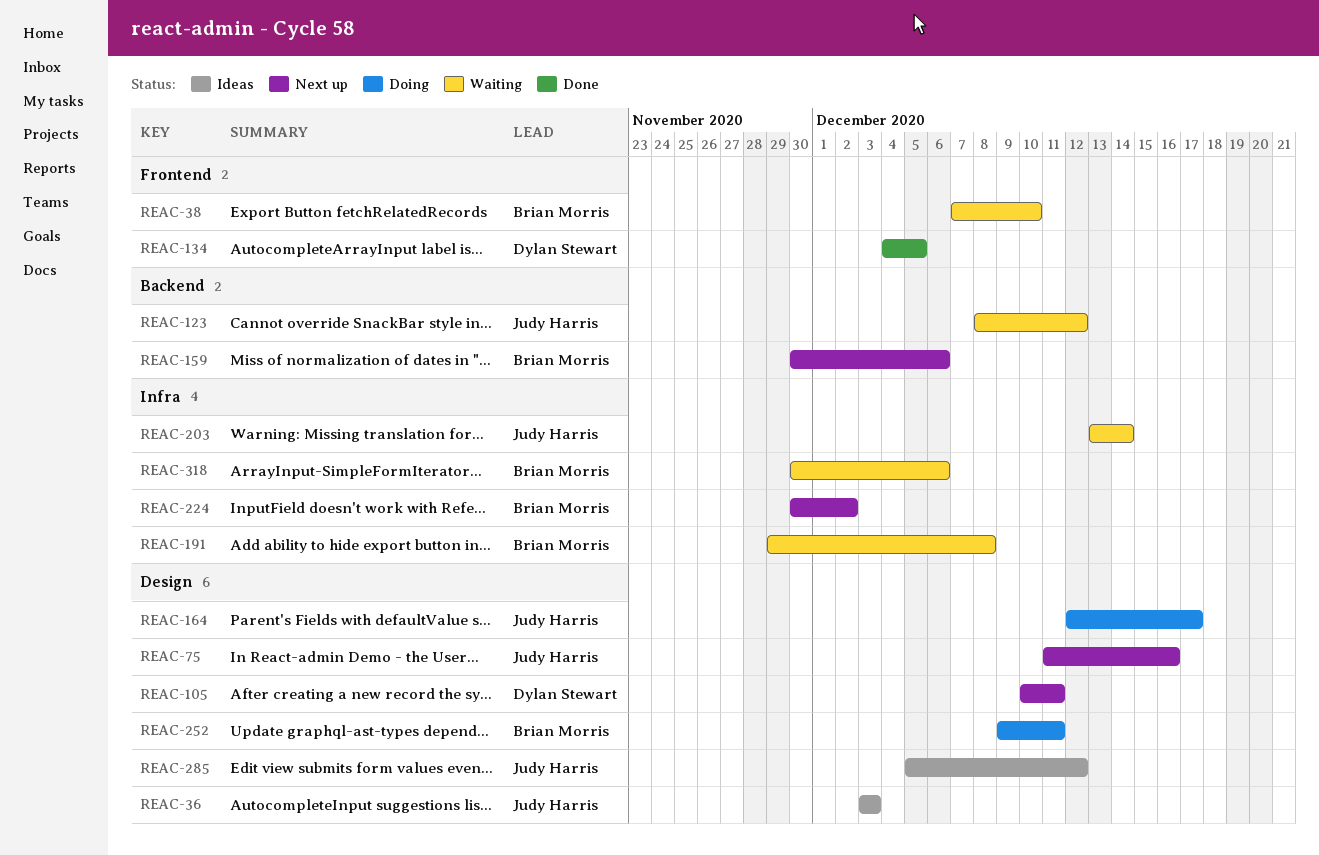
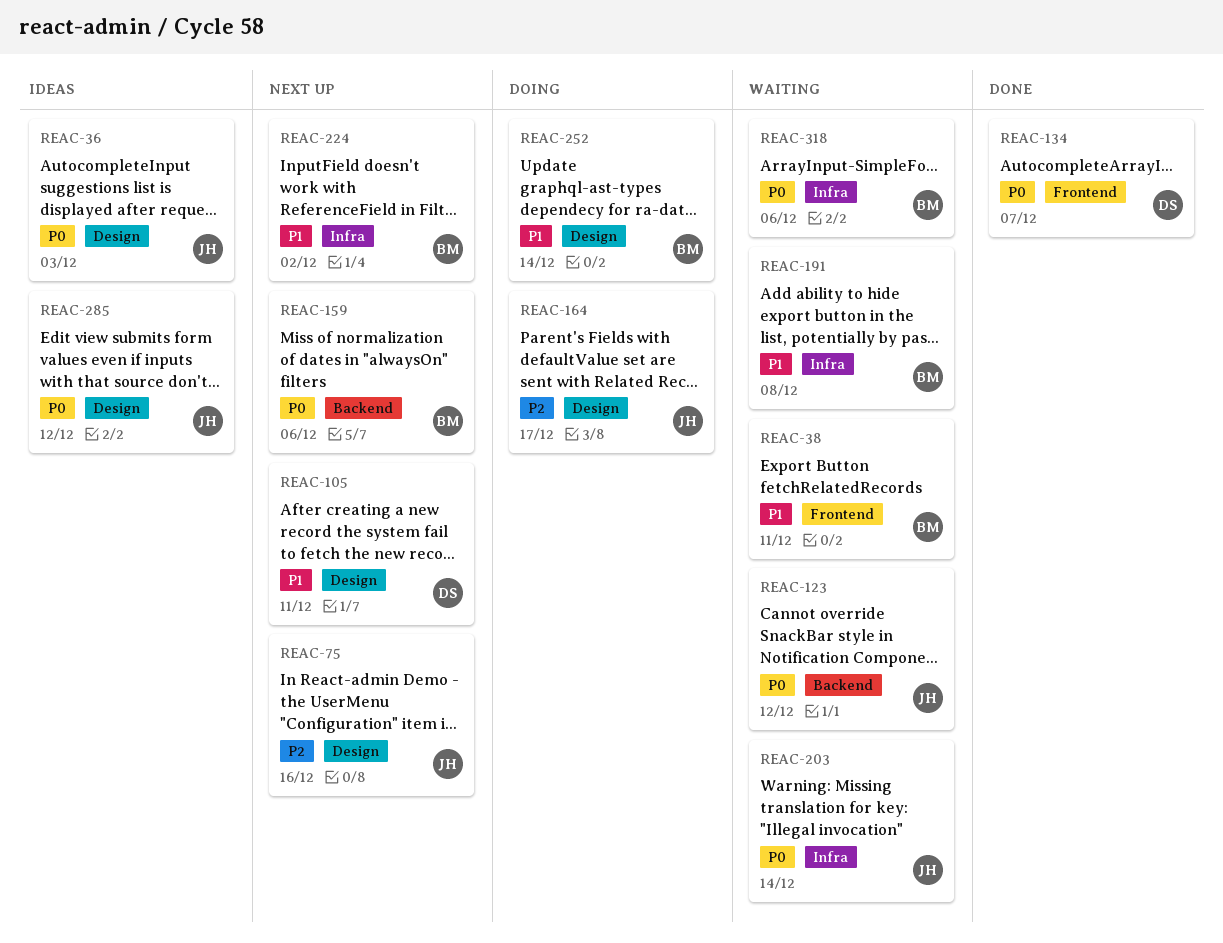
REAC-38, due: Dec 10 -> Dec 11
REAC-134, due: Dec 5 -> Dec 7
REAC-252, due: Dec 11 -> Dec 14

